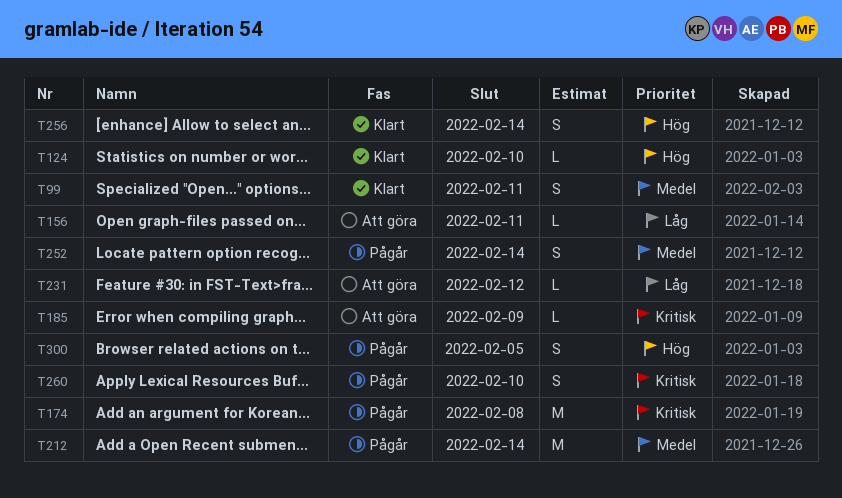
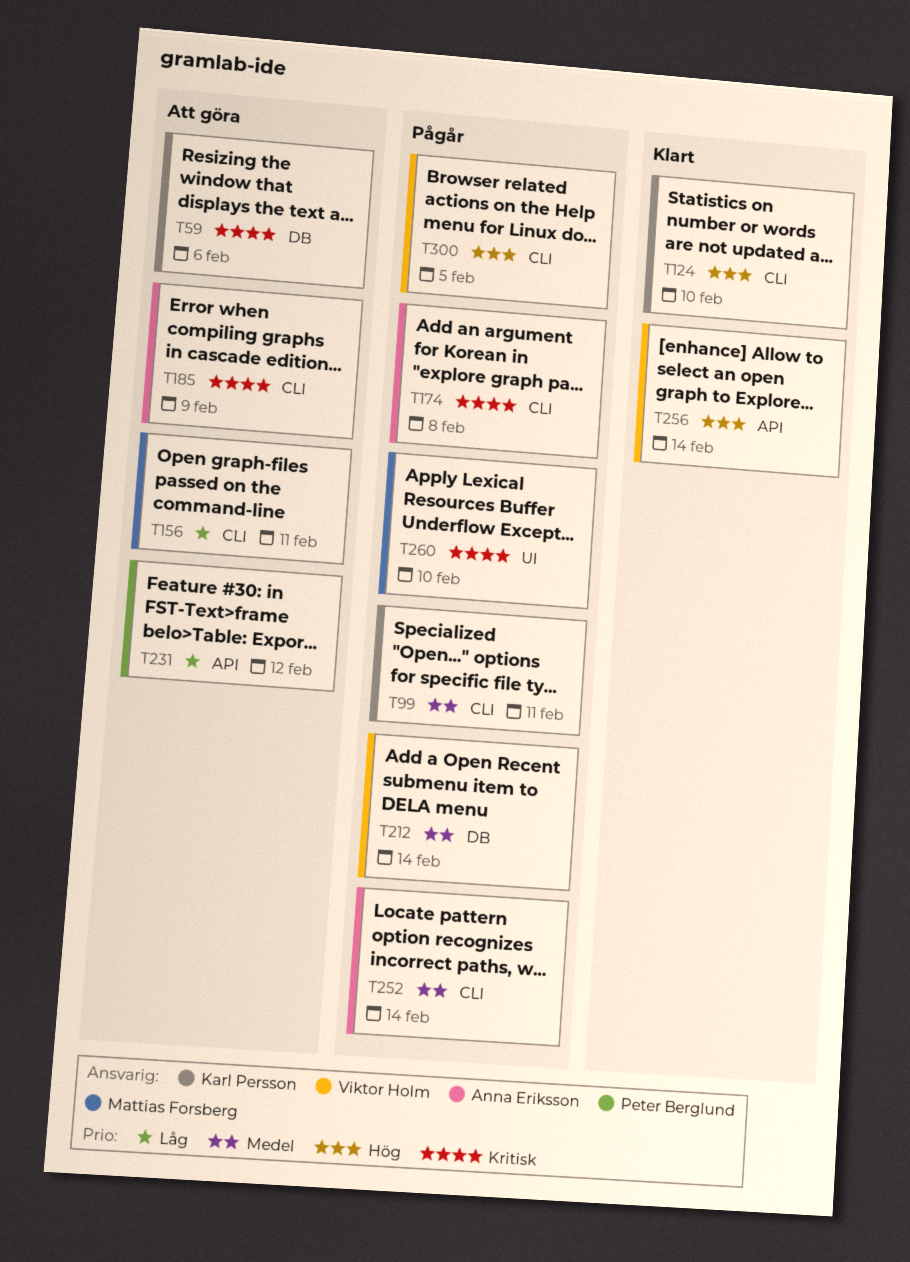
T59: none -> present
T99, status: Klart -> Pågår

